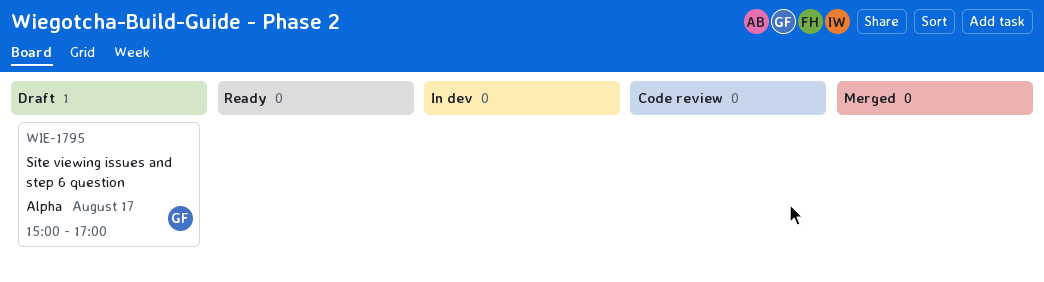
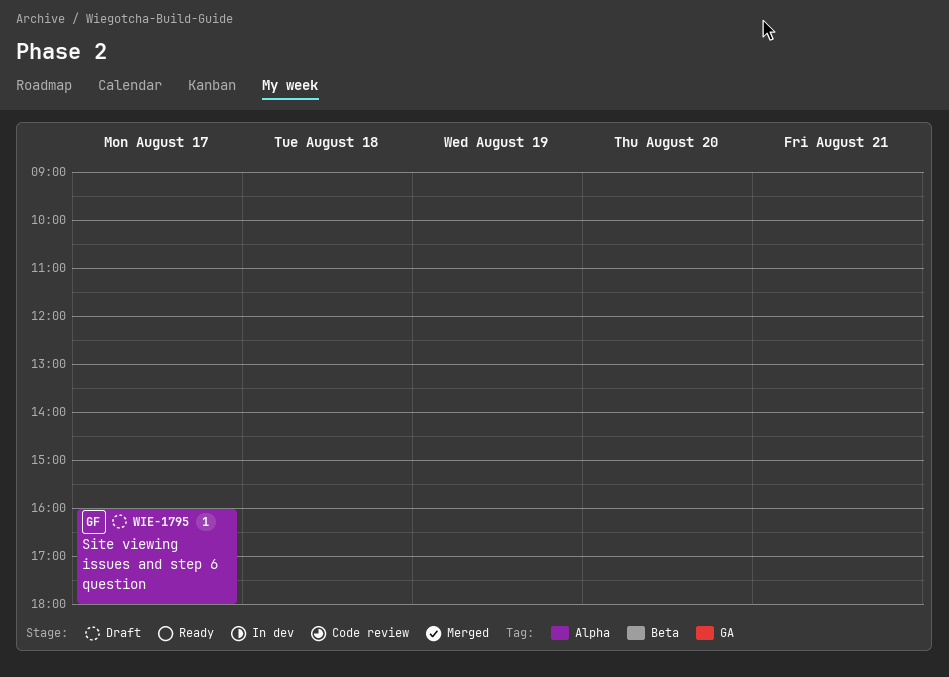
WIE-1795, begins: 15:00 -> 16:00
WIE-1795, ends: 17:00 -> 18:00

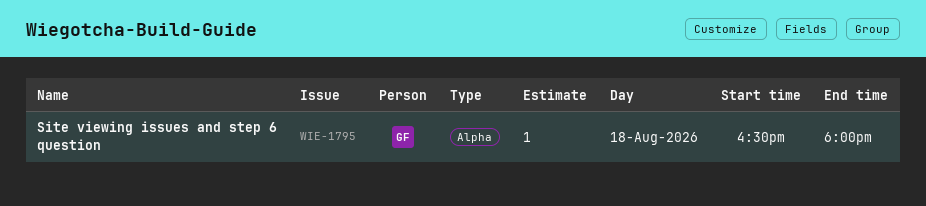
WIE-1795, day: Aug 17 -> Aug 18
WIE-1795, begins: 16:00 -> 16:30

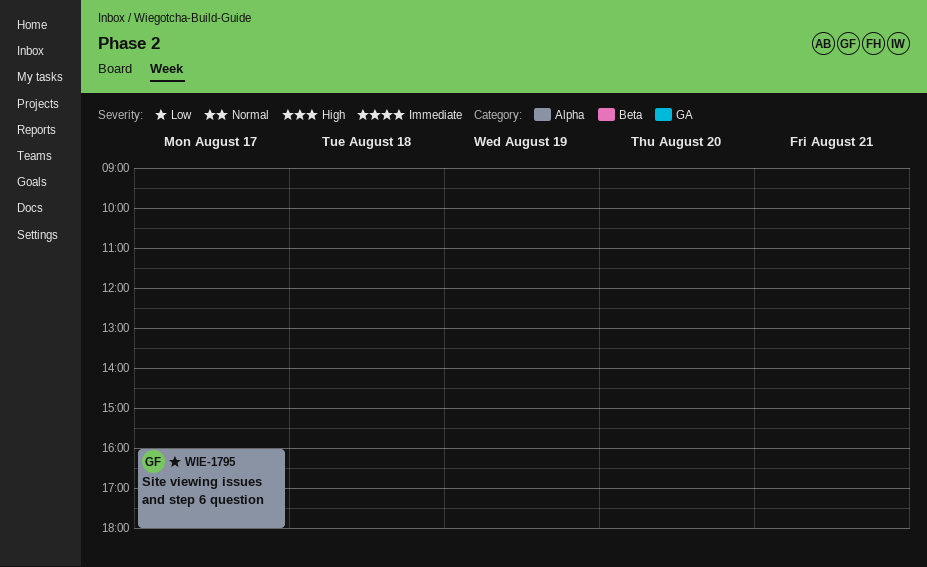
WIE-1795, day: Aug 18 -> Aug 17
WIE-1795, begins: 16:30 -> 16:00

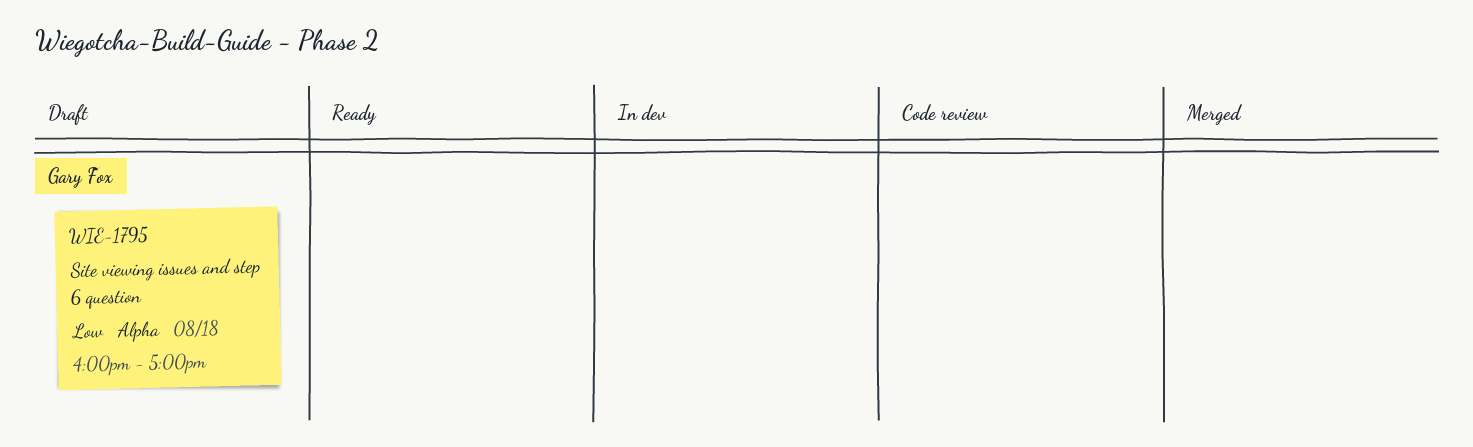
WIE-1795, day: Aug 17 -> Aug 18
WIE-1795, ends: 18:00 -> 17:00

